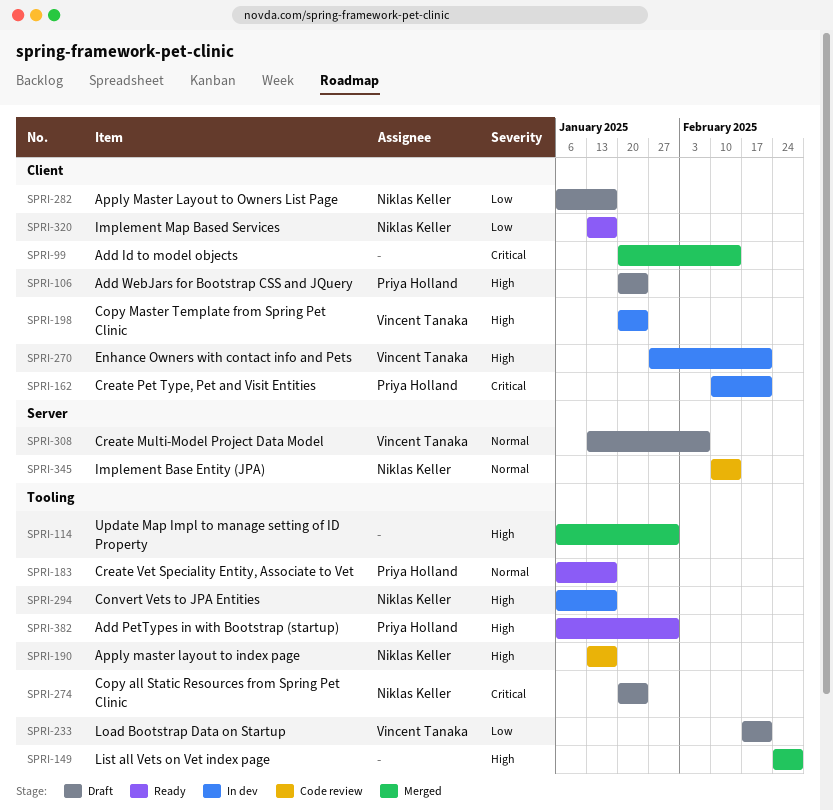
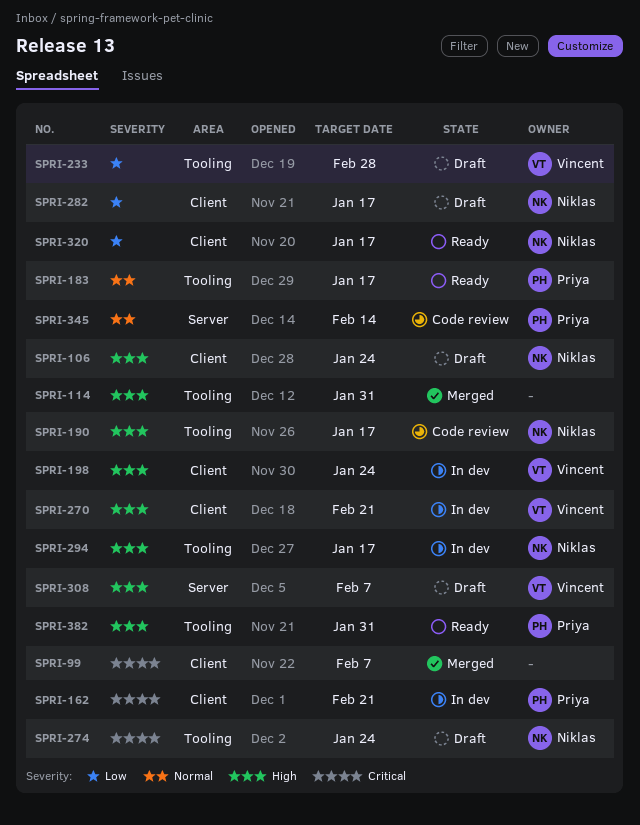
SPRI-99, due: Feb 14 -> Feb 7
SPRI-106, owner: Priya Holland -> Niklas Keller
SPRI-149: present -> none
SPRI-233, due: Feb 21 -> Feb 28
SPRI-308, priority: Normal -> High
SPRI-345, owner: Niklas Keller -> Priya Holland

